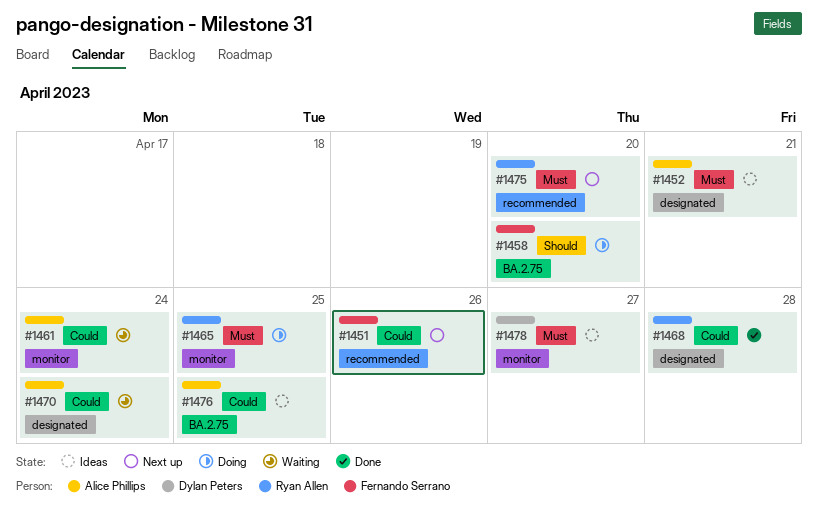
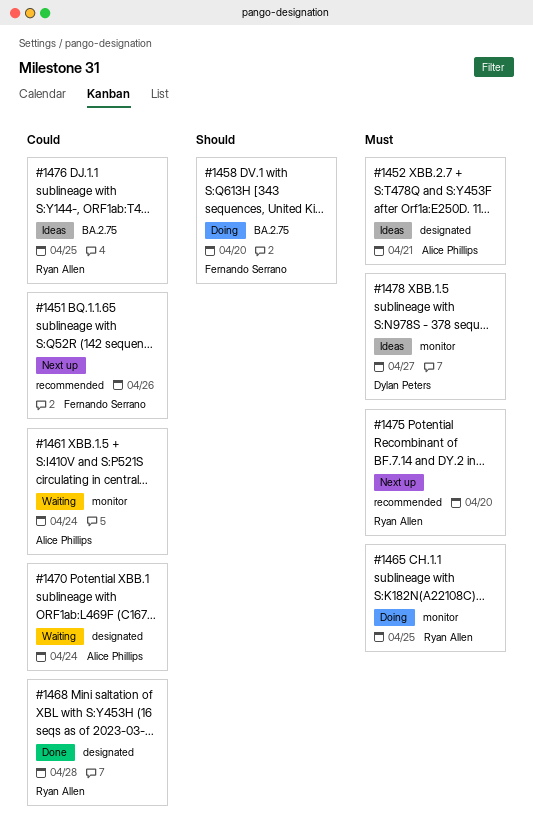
#1476, owner: Alice Phillips -> Ryan Allen

